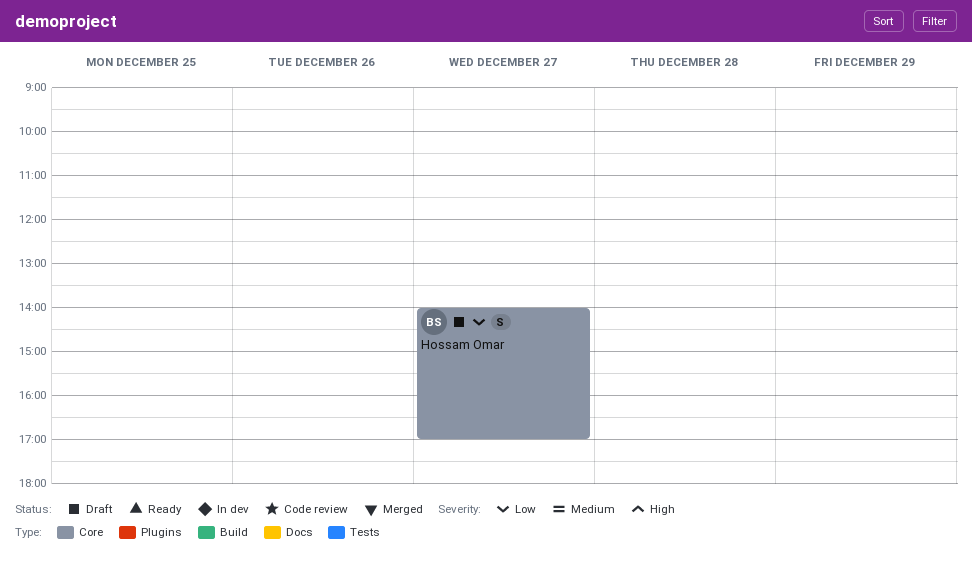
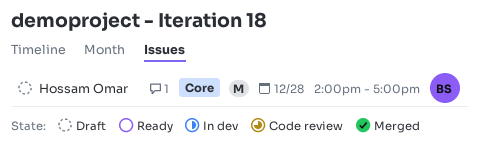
Hossam Omar, estimate: S -> M
Hossam Omar, day: Dec 27 -> Dec 28

